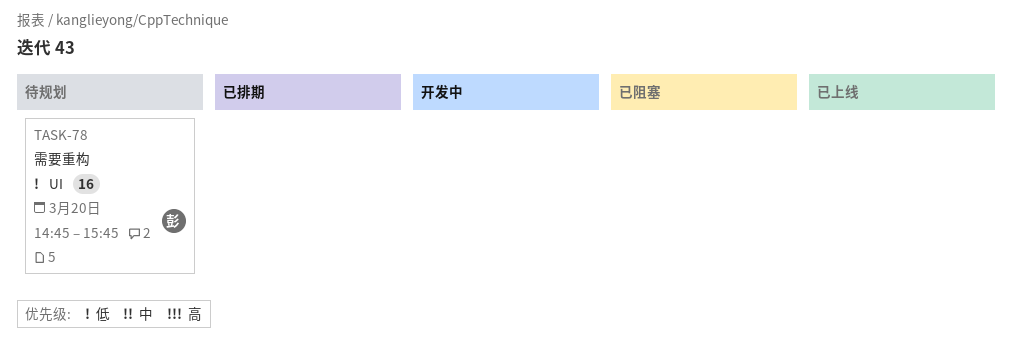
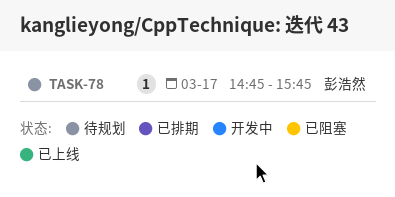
TASK-78, estimate: 16 -> 1
TASK-78, day: Mar 20 -> Mar 17

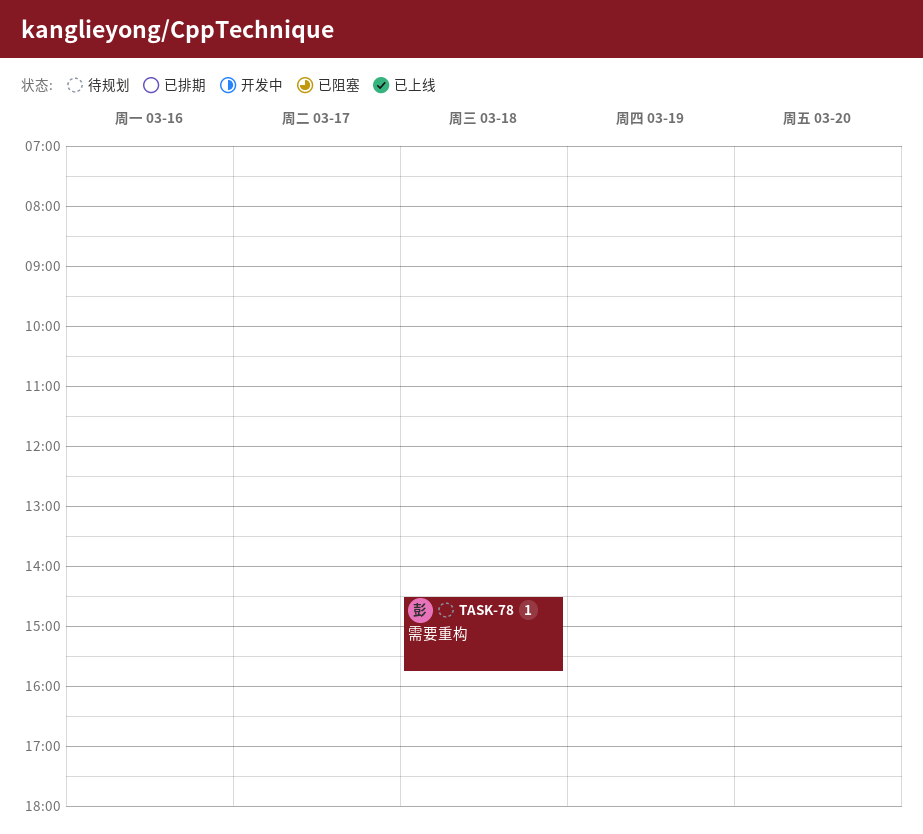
TASK-78, day: Mar 17 -> Mar 18
TASK-78, begins: 14:45 -> 14:30

